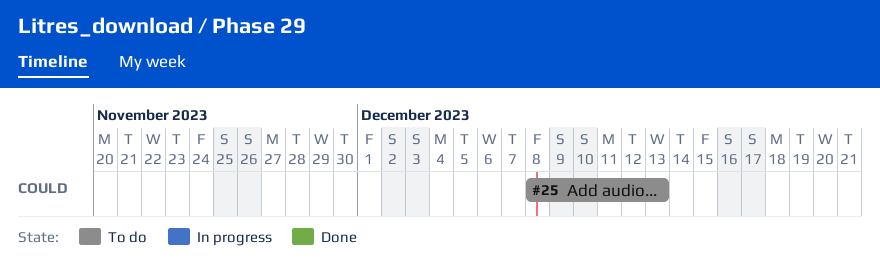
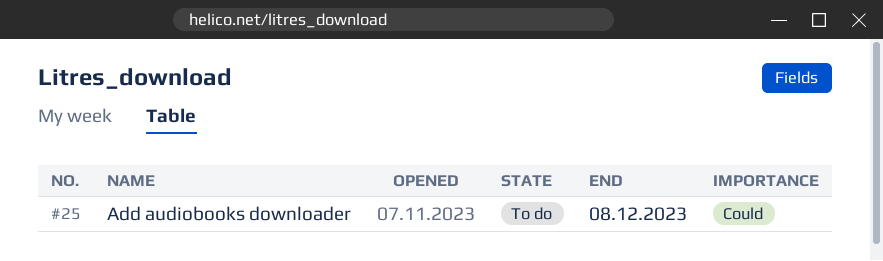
#25, due: Dec 13 -> Dec 8

